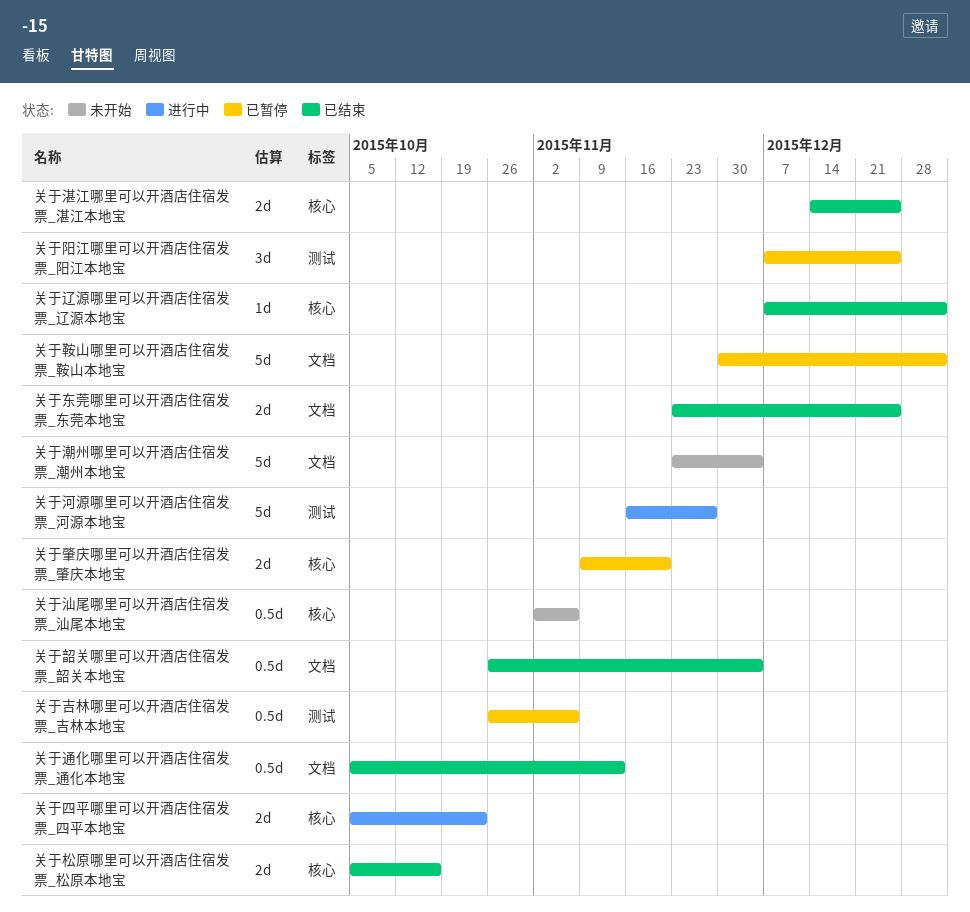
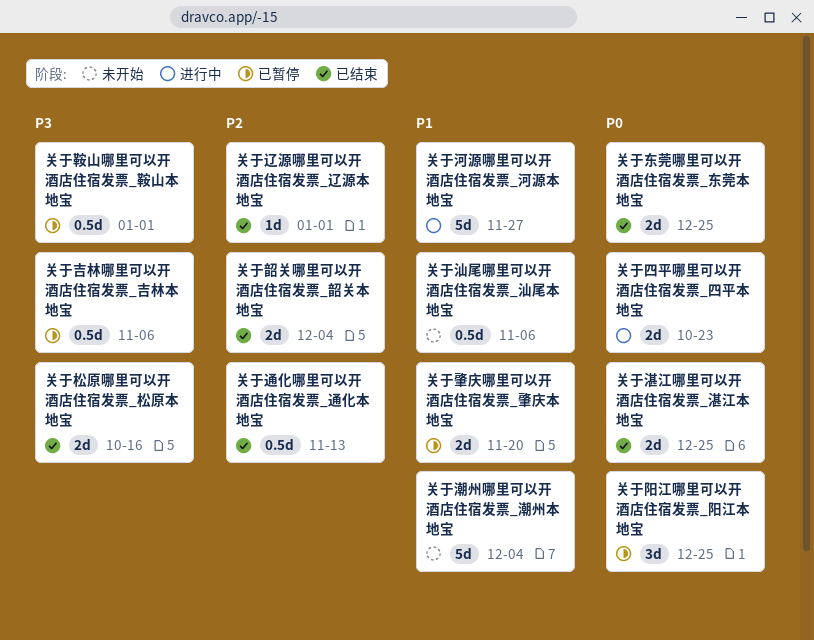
关于鞍山哪里可以开酒店住宿发票_鞍山本地宝, estimate: 5d -> 0.5d
关于韶关哪里可以开酒店住宿发票_韶关本地宝, estimate: 0.5d -> 2d

